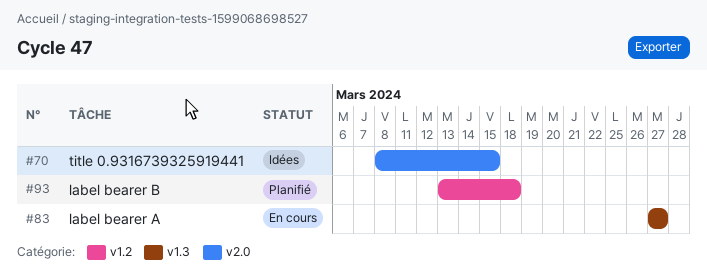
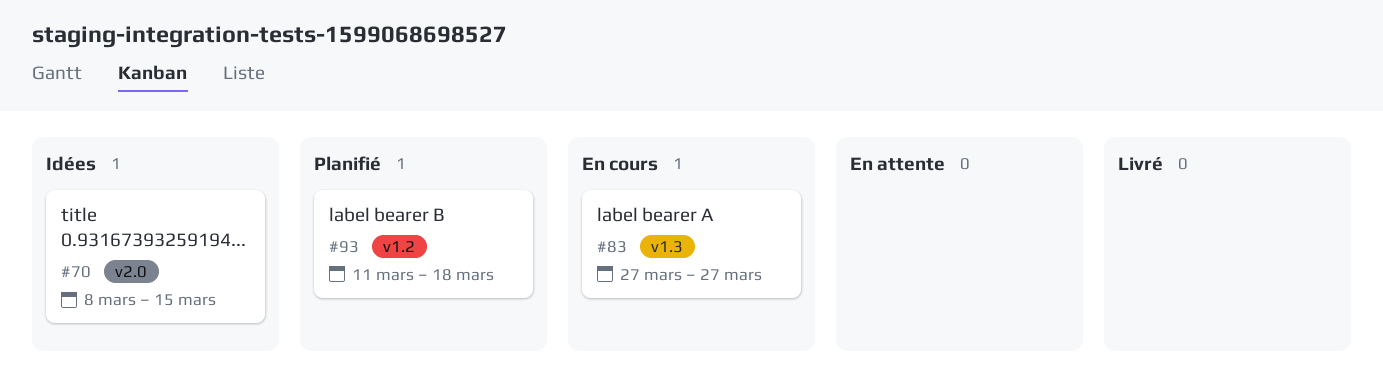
#93, start: Mar 13 -> Mar 11

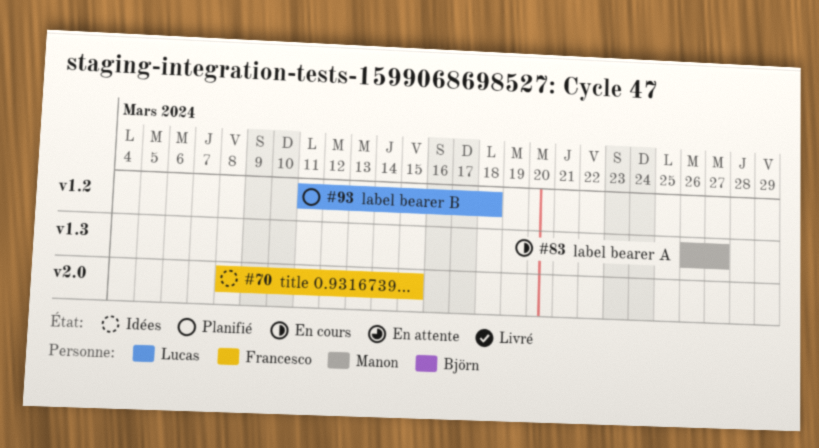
#83, start: Mar 27 -> Mar 26

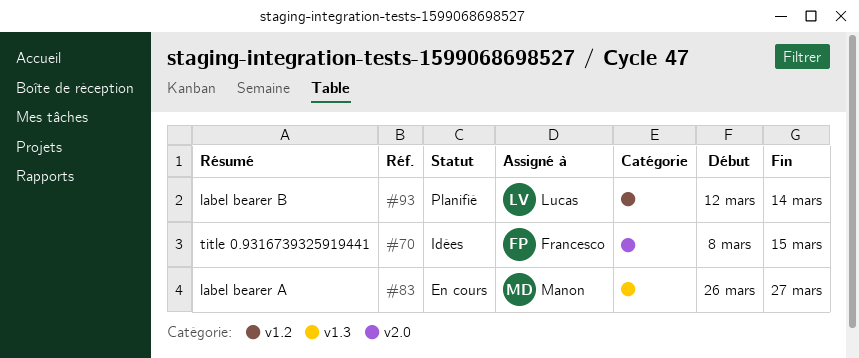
#93, start: Mar 11 -> Mar 12
#93, due: Mar 18 -> Mar 14

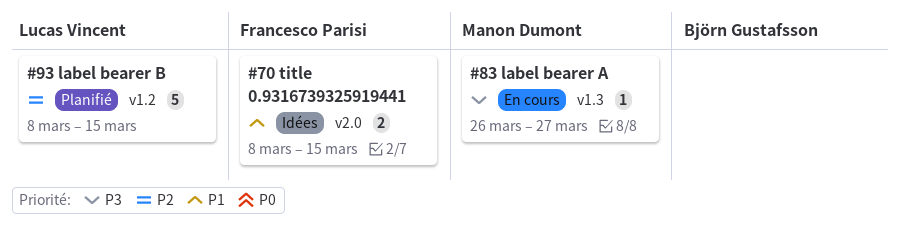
#93, start: Mar 12 -> Mar 8
#93, due: Mar 14 -> Mar 15

